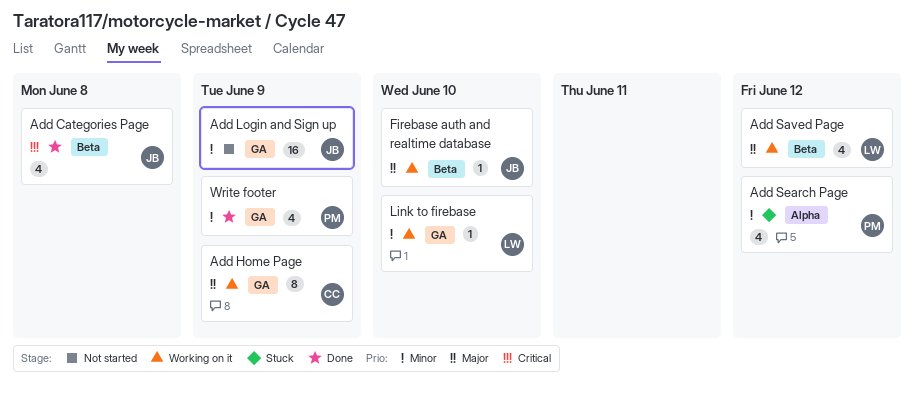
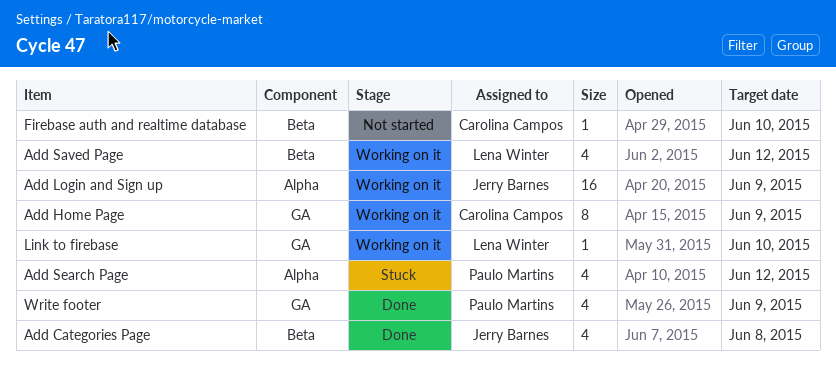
Add Login and Sign up, status: Not started -> Working on it
Add Login and Sign up, label: GA -> Alpha
Firebase auth and realtime database, status: Working on it -> Not started
Firebase auth and realtime database, owner: Jerry Barnes -> Carolina Campos

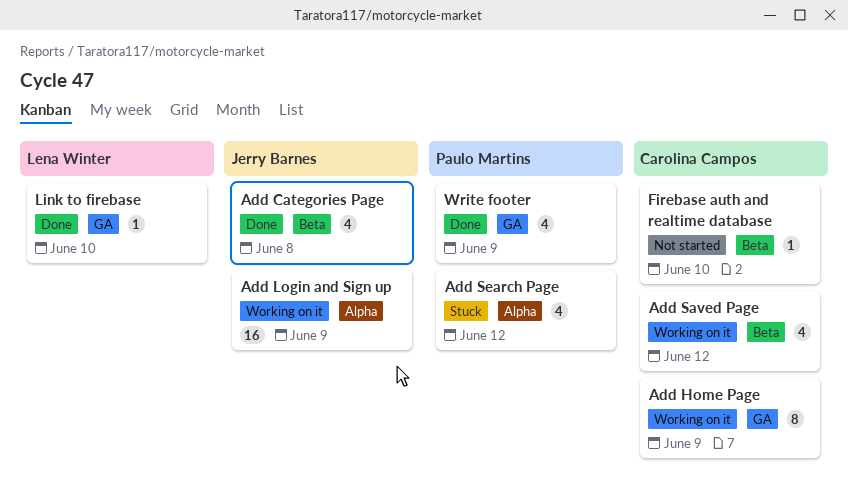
Add Saved Page, owner: Lena Winter -> Carolina Campos
Link to firebase, status: Working on it -> Done

